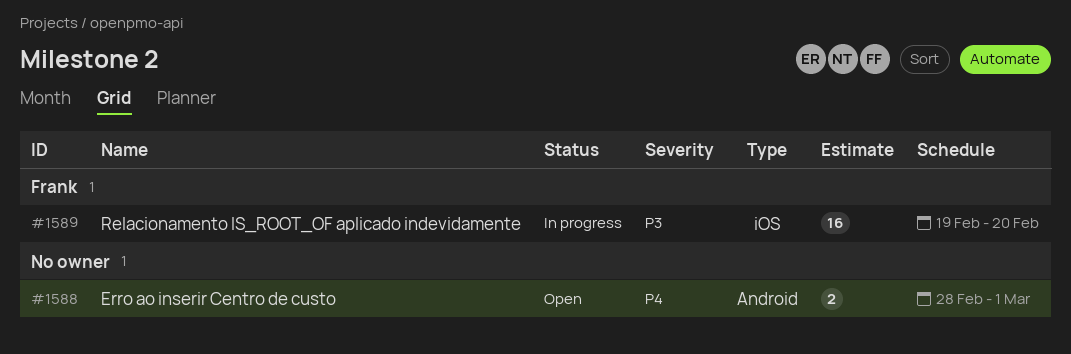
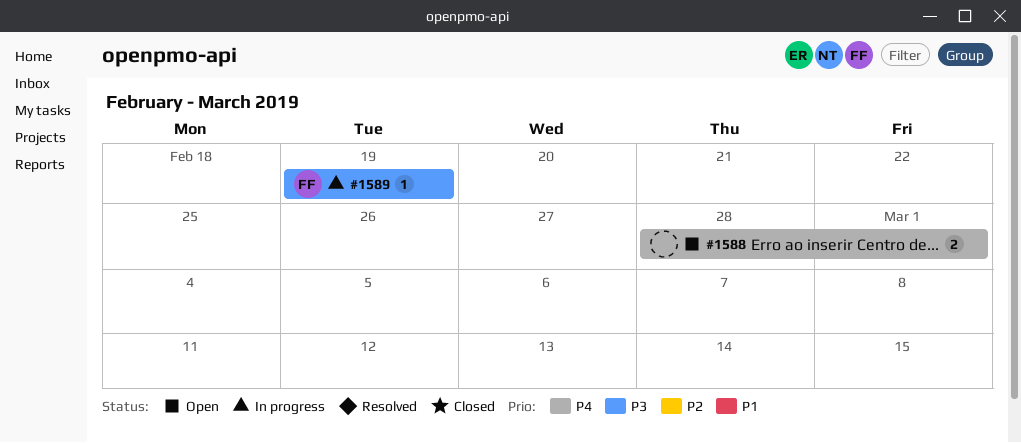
#1589, estimate: 16 -> 1
#1589, due: Feb 20 -> Feb 19

